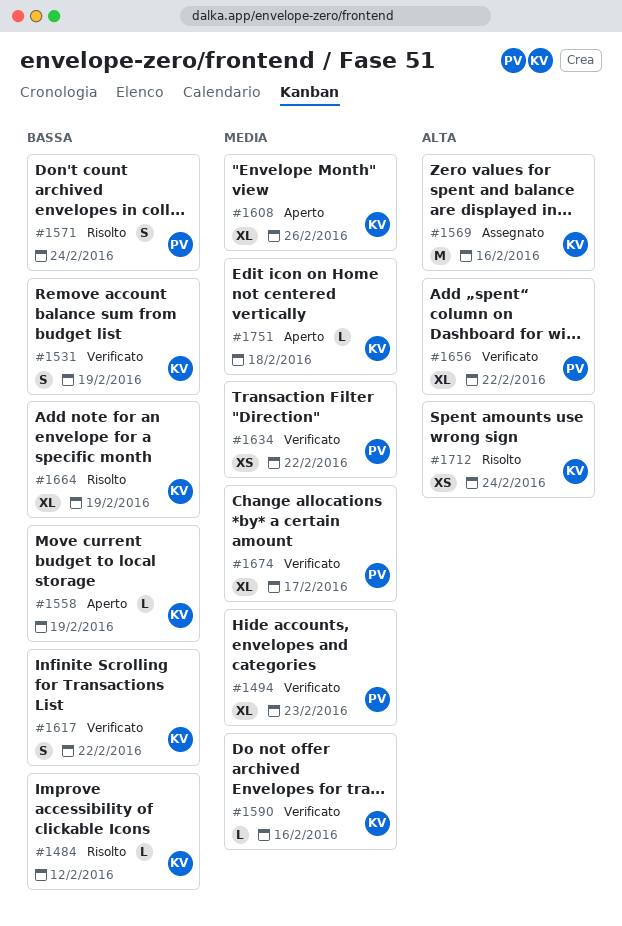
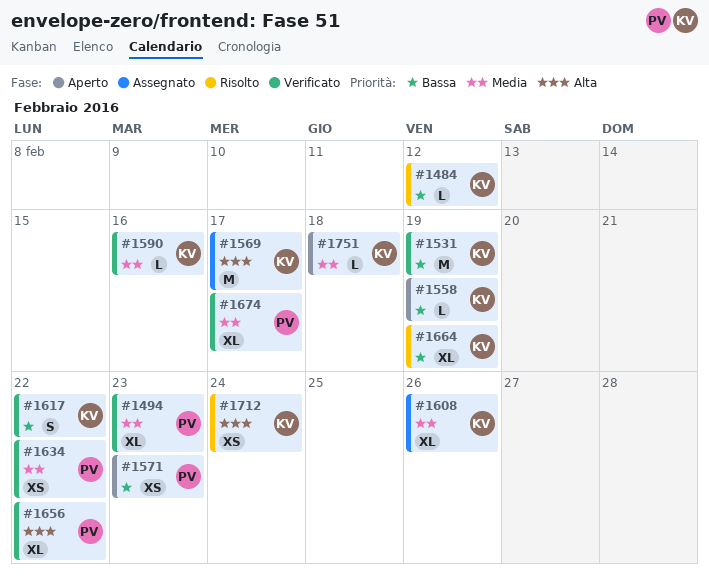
#1531, estimate: S -> M
#1569, due: Feb 16 -> Feb 17
#1571, status: Risolto -> Aperto
#1571, estimate: S -> XS
#1571, due: Feb 24 -> Feb 23
#1608, status: Aperto -> Assegnato

